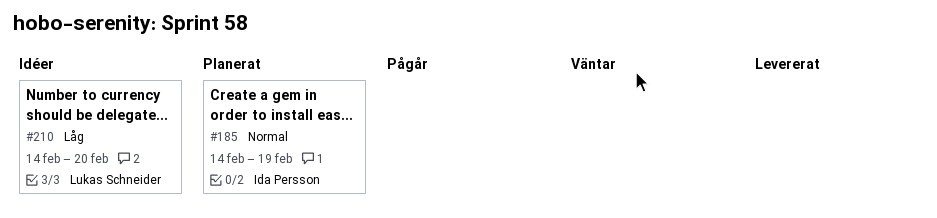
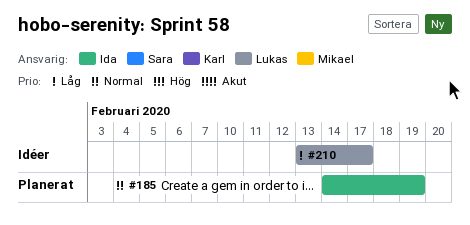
#210, start: Feb 14 -> Feb 13
#210, due: Feb 20 -> Feb 17

